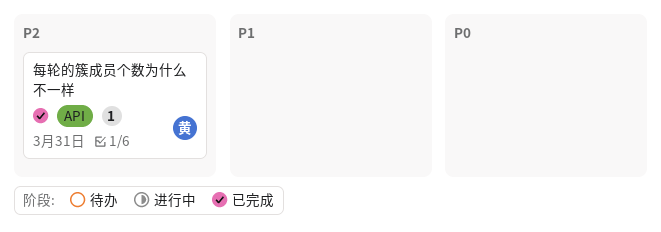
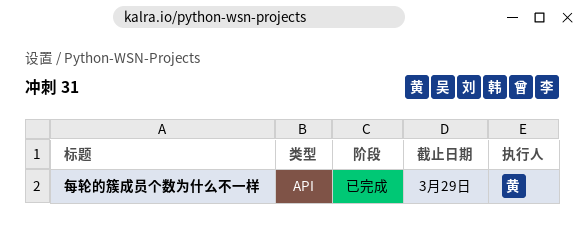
每轮的簇成员个数为什么不一样, due: Mar 31 -> Mar 29

